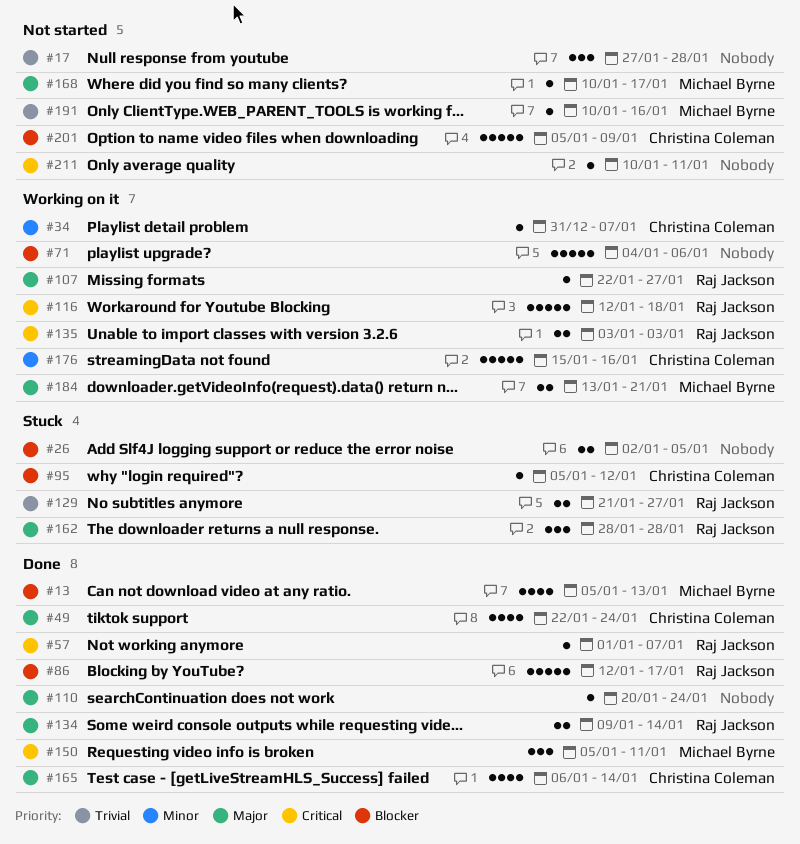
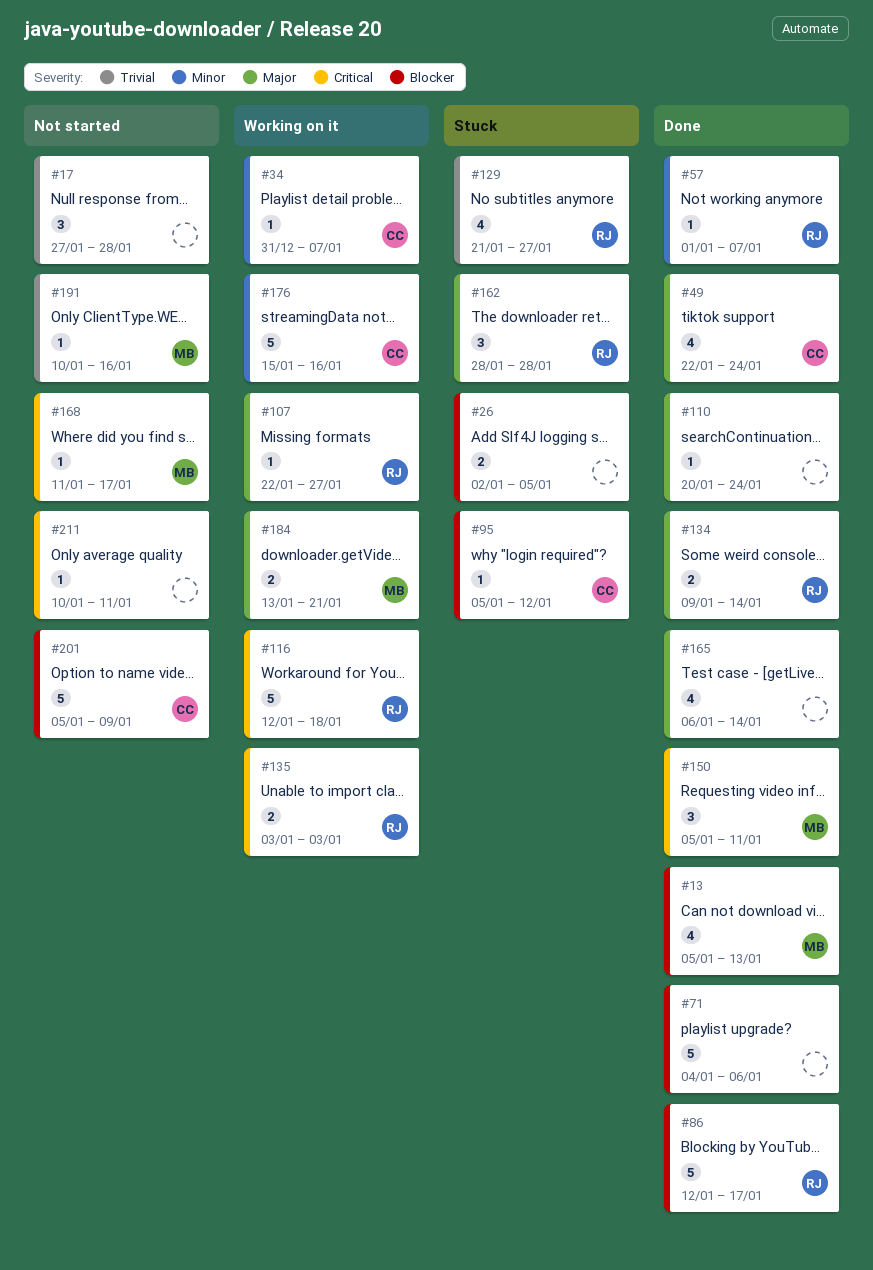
#57, priority: Critical -> Minor
#71, status: Working on it -> Done
#129, estimate: 2 -> 4
#165, owner: Christina Coleman -> none
#168, priority: Major -> Critical
#168, start: Jan 10 -> Jan 11

